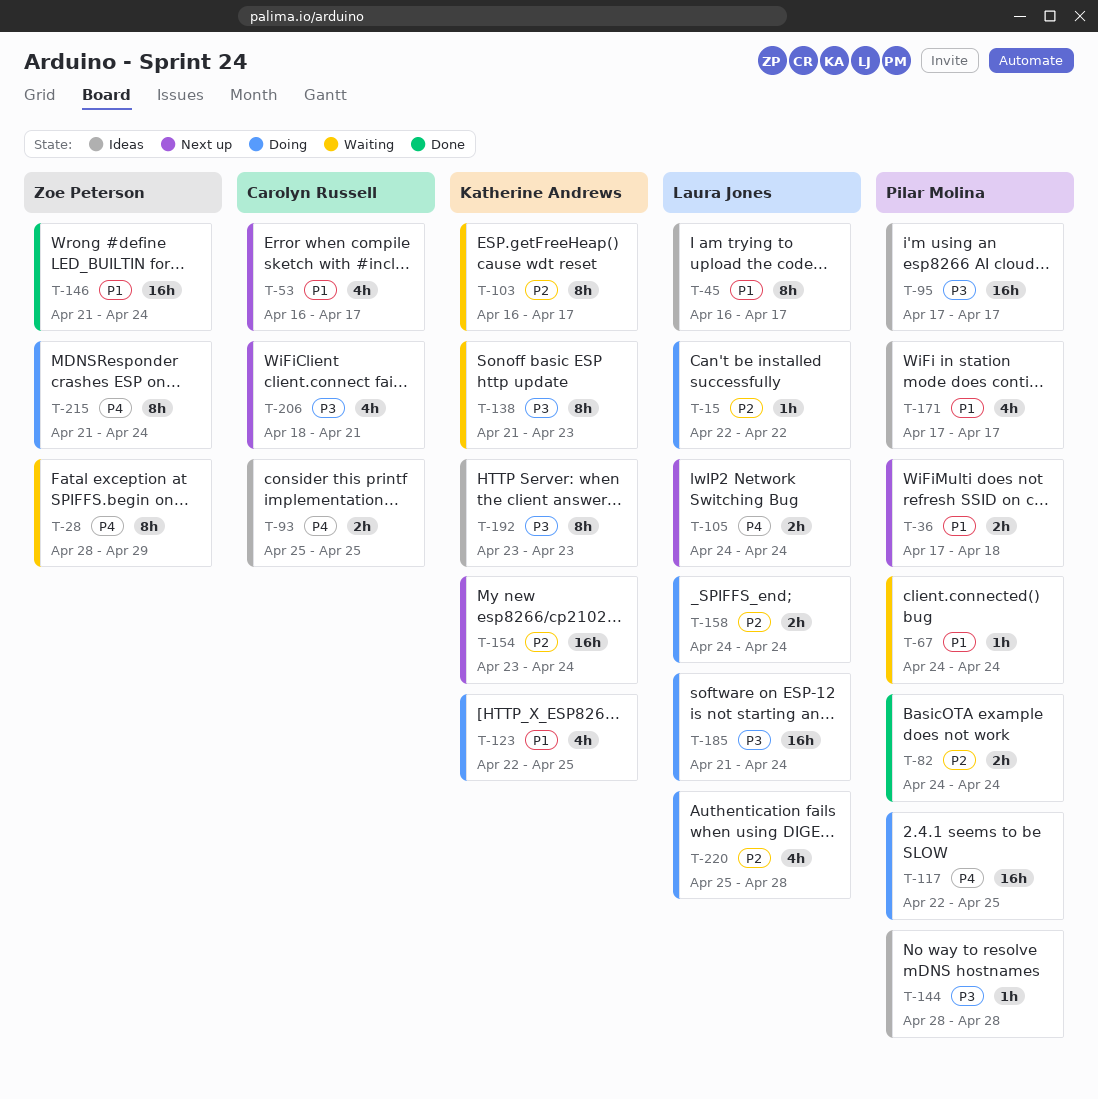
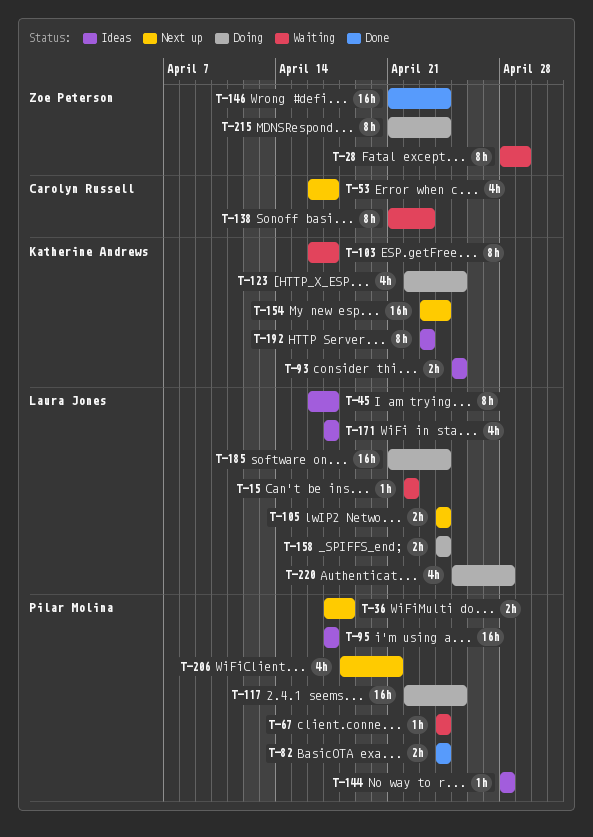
T-15, status: Doing -> Waiting
T-93, owner: Carolyn Russell -> Katherine Andrews
T-138, owner: Katherine Andrews -> Carolyn Russell
T-171, owner: Pilar Molina -> Laura Jones
T-206, owner: Carolyn Russell -> Pilar Molina

